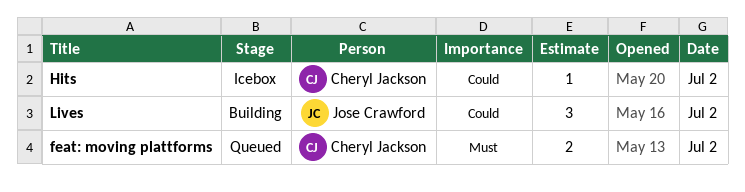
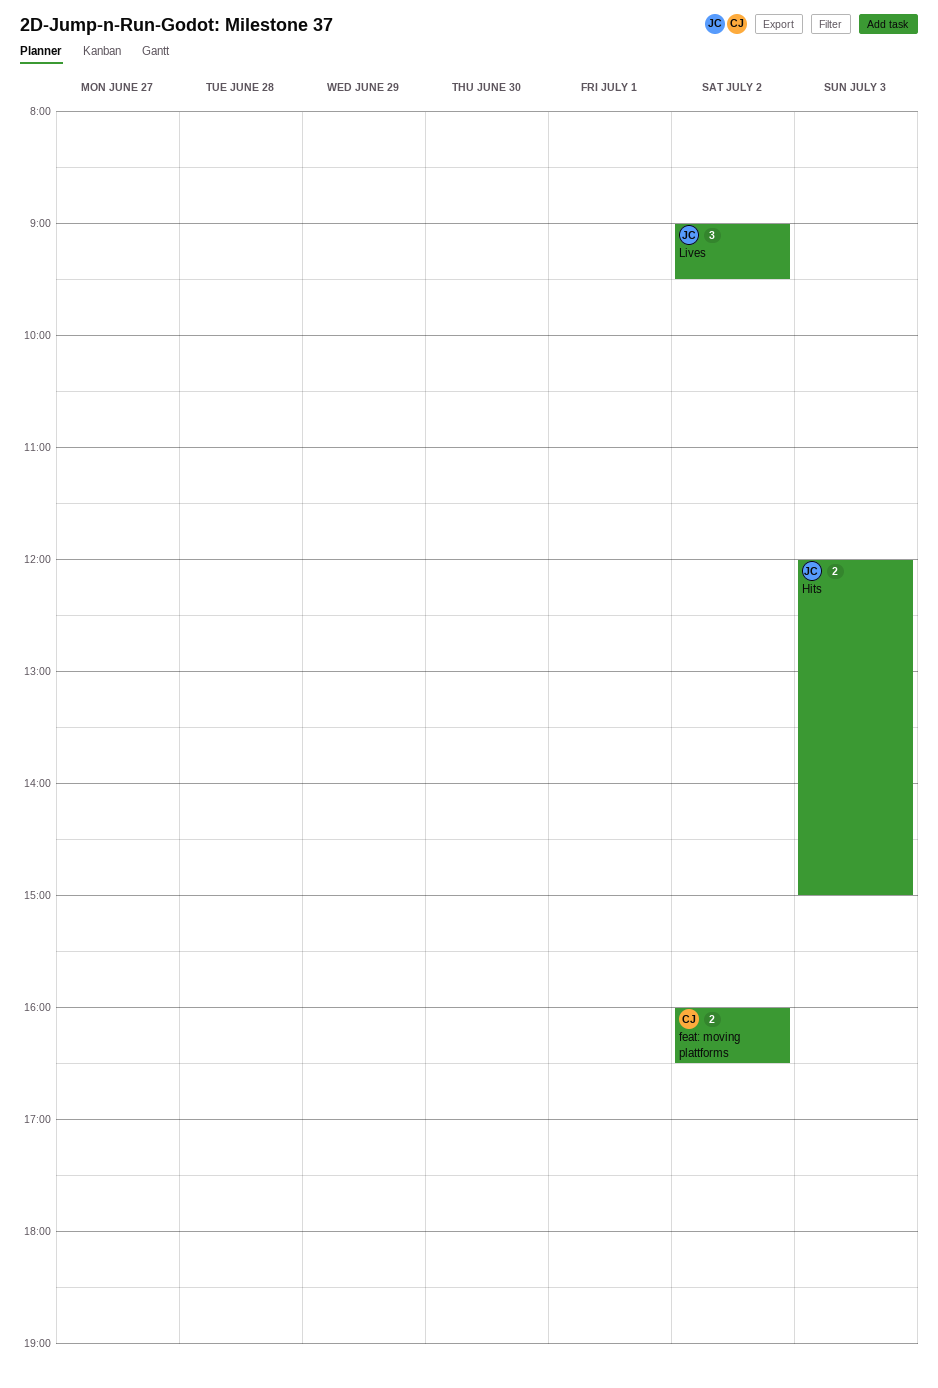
Hits, owner: Cheryl Jackson -> Jose Crawford
Hits, estimate: 1 -> 2
Hits, day: Jul 2 -> Jul 3

